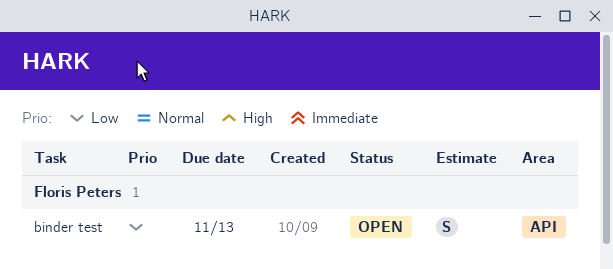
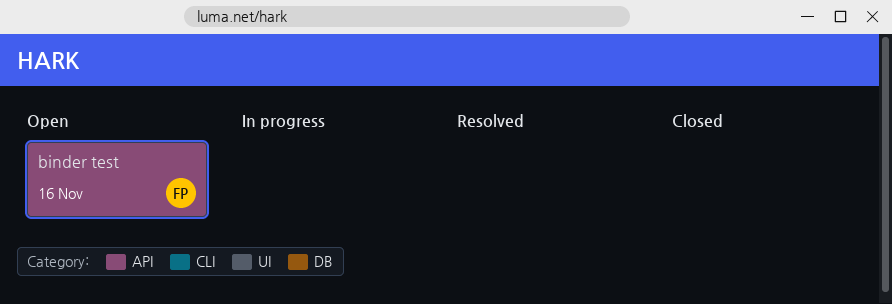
binder test, due: Nov 13 -> Nov 16

